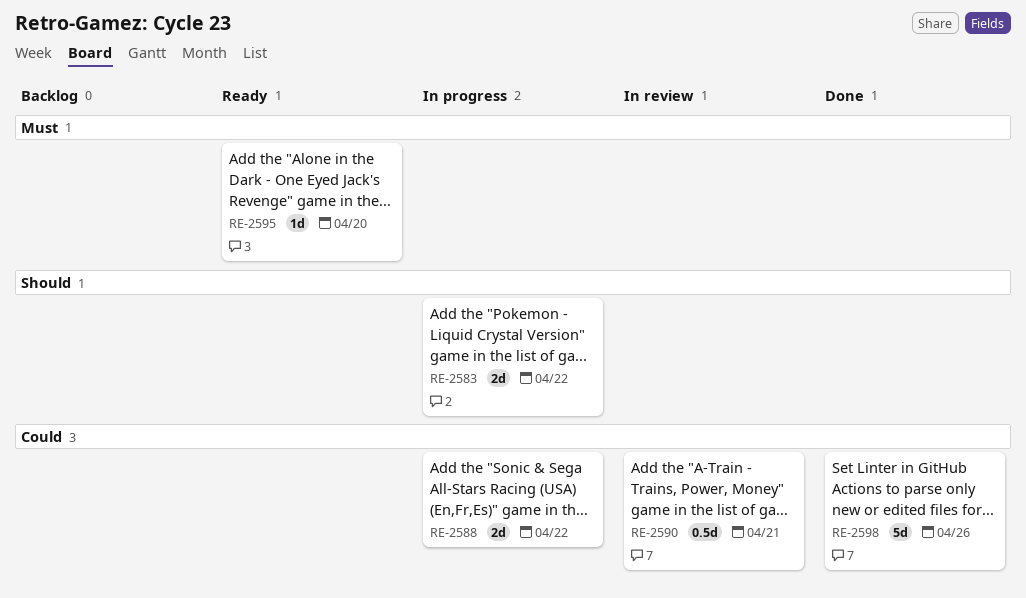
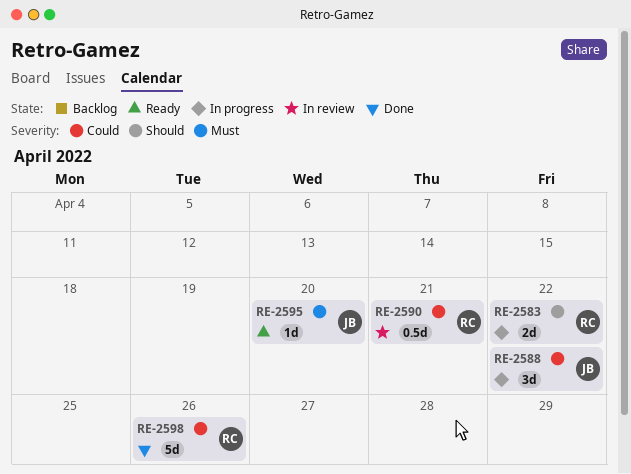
RE-2588, estimate: 2d -> 3d

